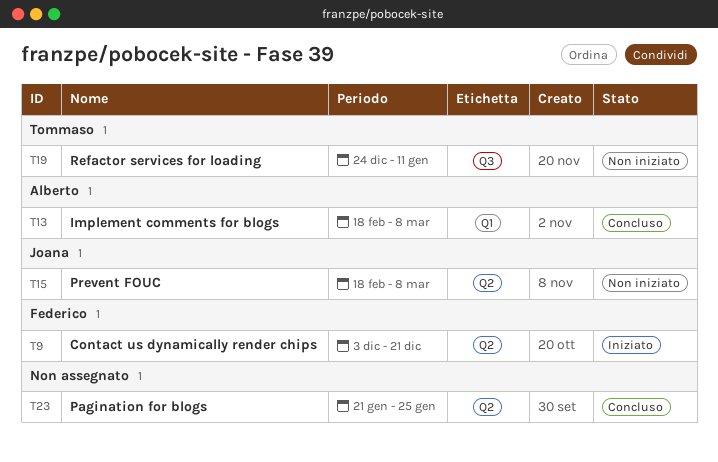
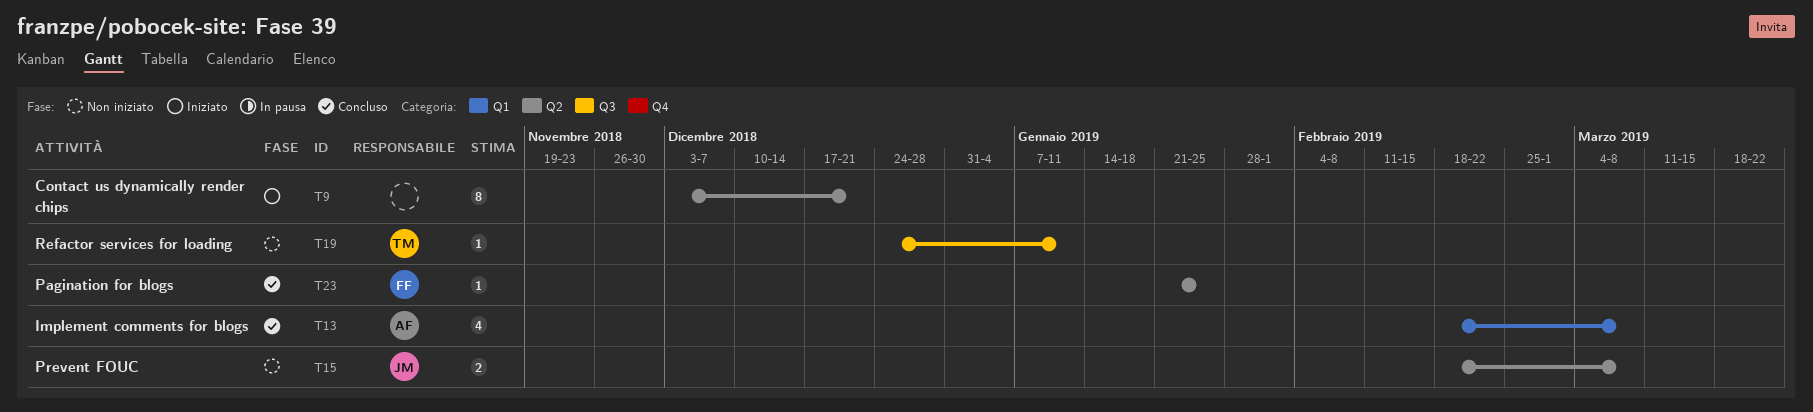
T9, owner: Federico -> none
T23, owner: none -> Federico

